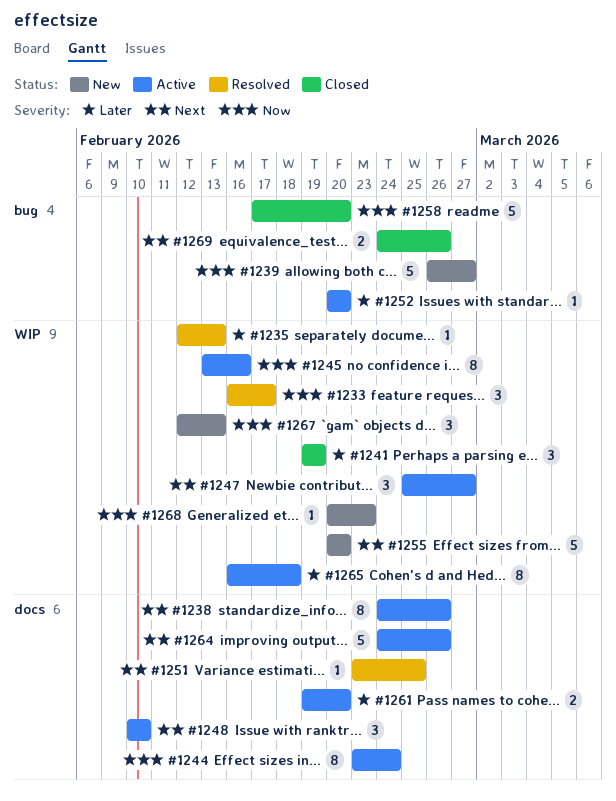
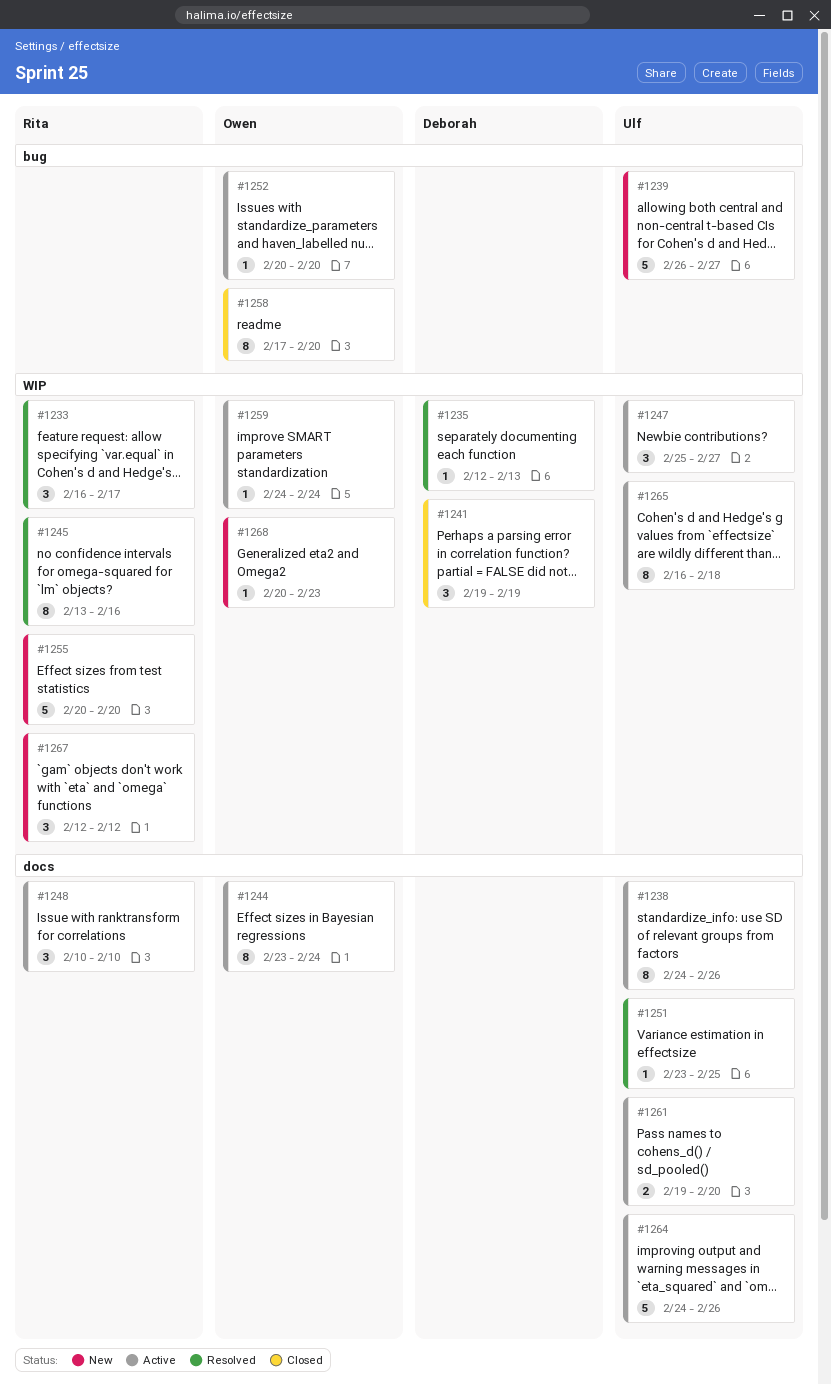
#1245, status: Active -> Resolved
#1258, estimate: 5 -> 8
#1259: none -> present
#1267, due: Feb 13 -> Feb 12
#1269: present -> none

